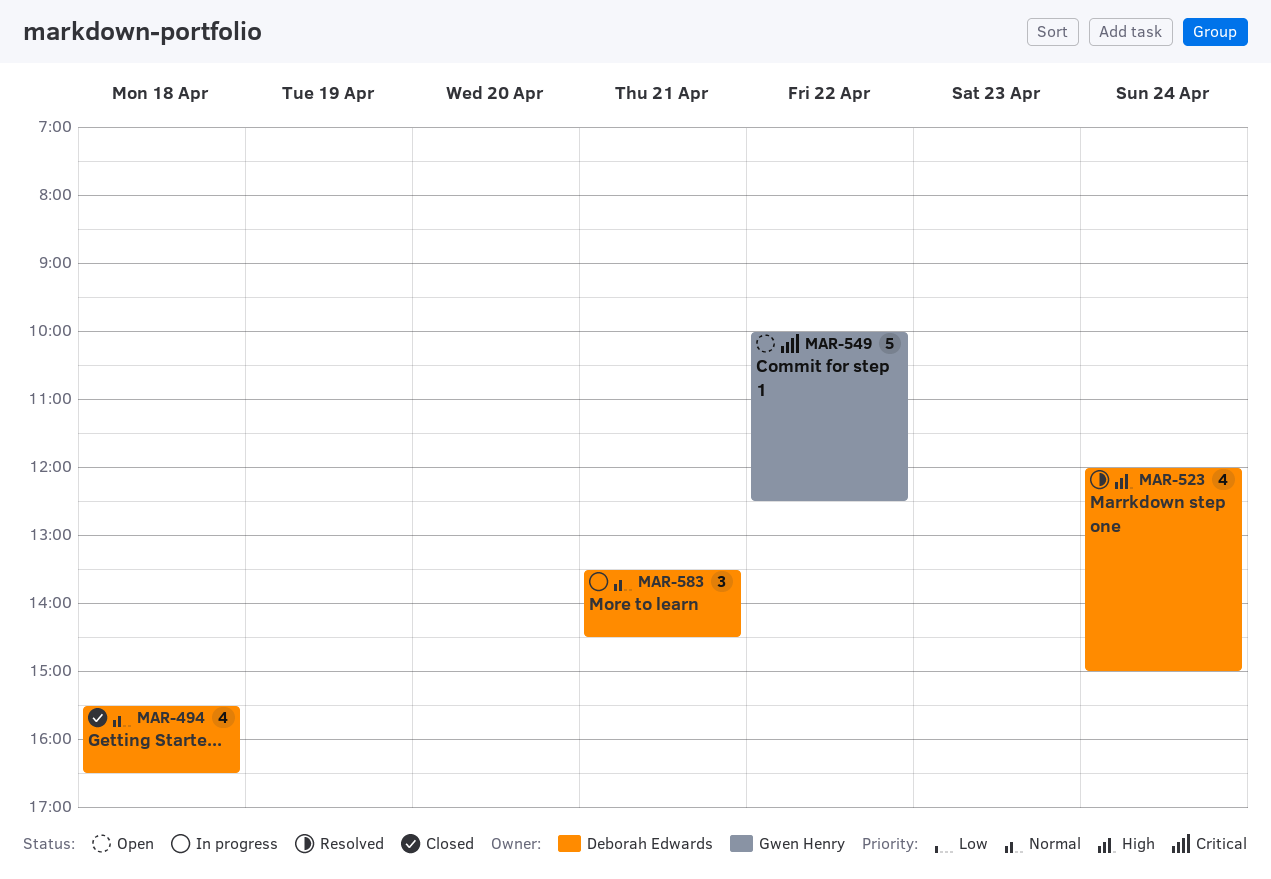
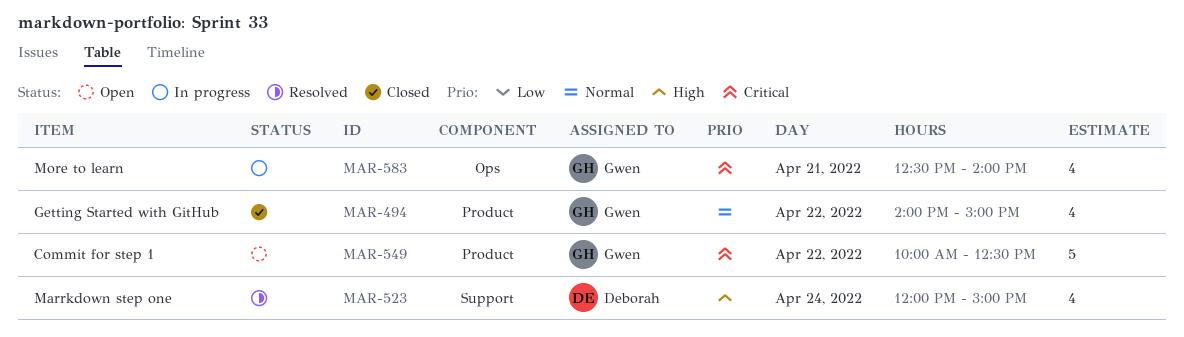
MAR-494, owner: Deborah Edwards -> Gwen Henry
MAR-494, day: Apr 18 -> Apr 22
MAR-494, begins: 15:30 -> 14:00
MAR-494, ends: 16:30 -> 15:00
MAR-583, owner: Deborah Edwards -> Gwen Henry
MAR-583, priority: Normal -> Critical
MAR-583, estimate: 3 -> 4
MAR-583, begins: 13:30 -> 12:30
MAR-583, ends: 14:30 -> 14:00

